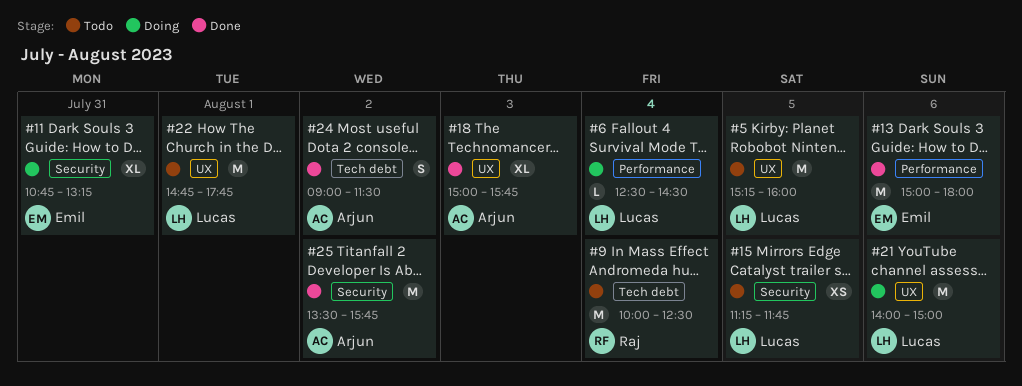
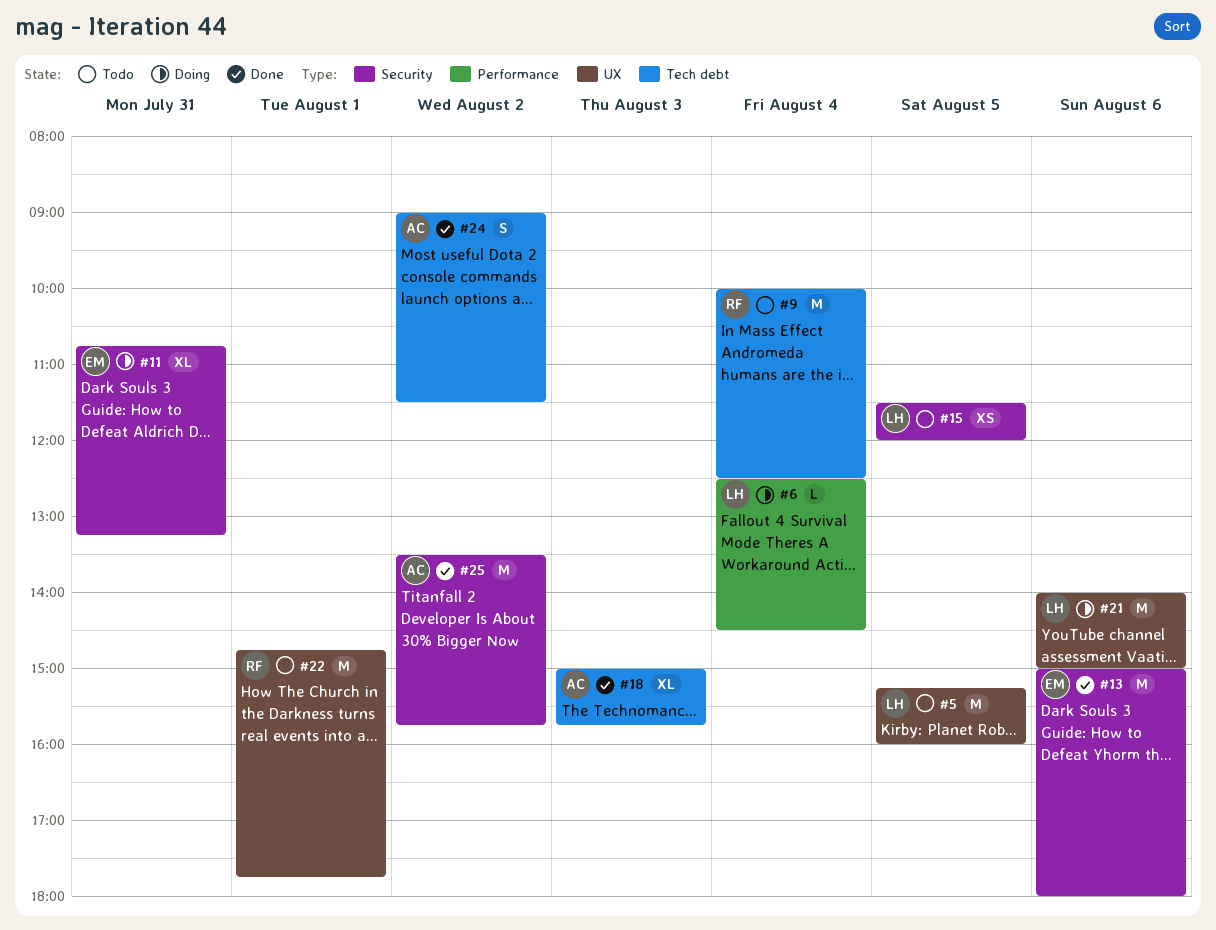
#13, label: Performance -> Security
#15, begins: 11:15 -> 11:30
#15, ends: 11:45 -> 12:00
#18, label: UX -> Tech debt
#22, owner: Lucas -> Raj

